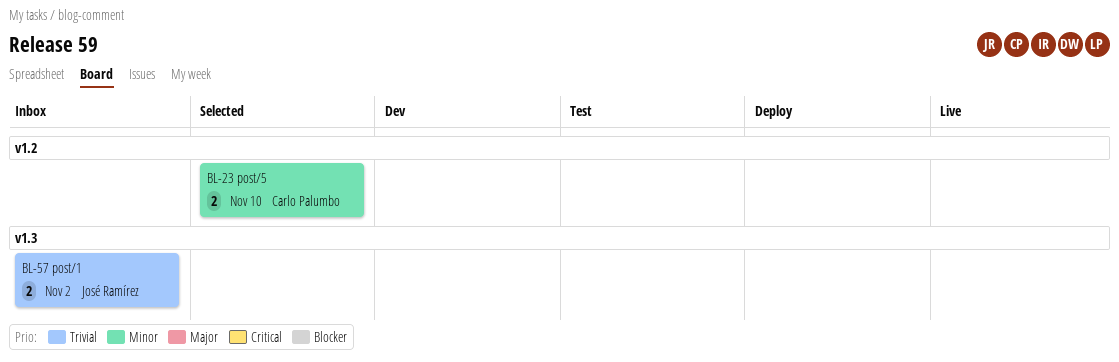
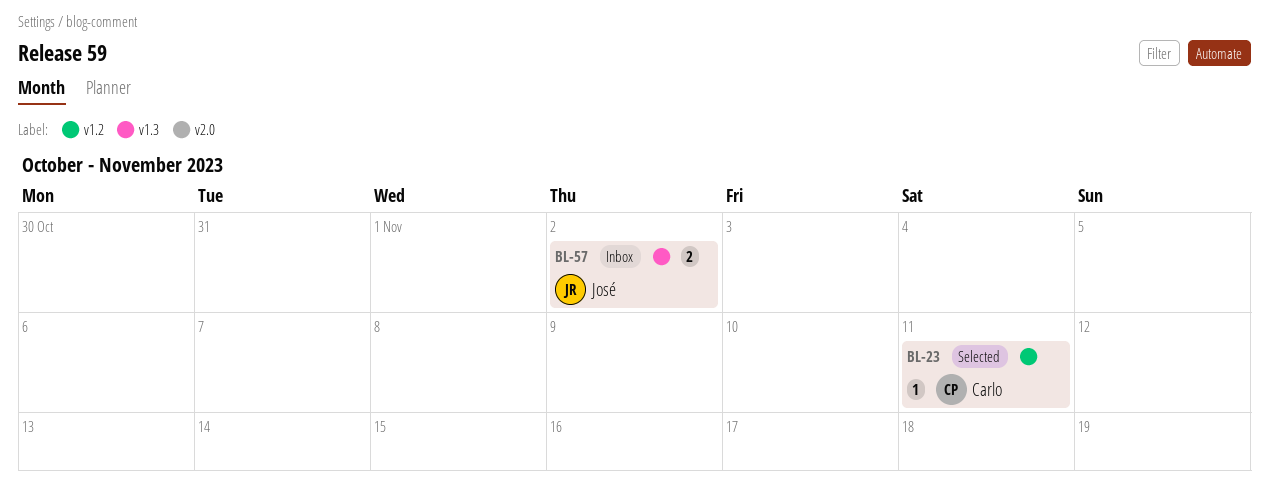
BL-23, estimate: 2 -> 1
BL-23, due: Nov 10 -> Nov 11

